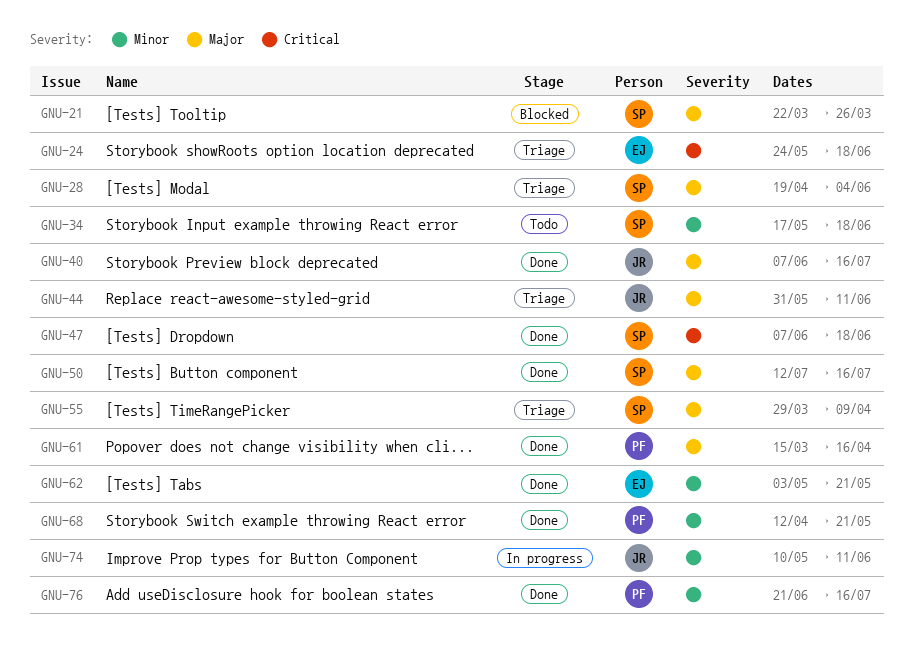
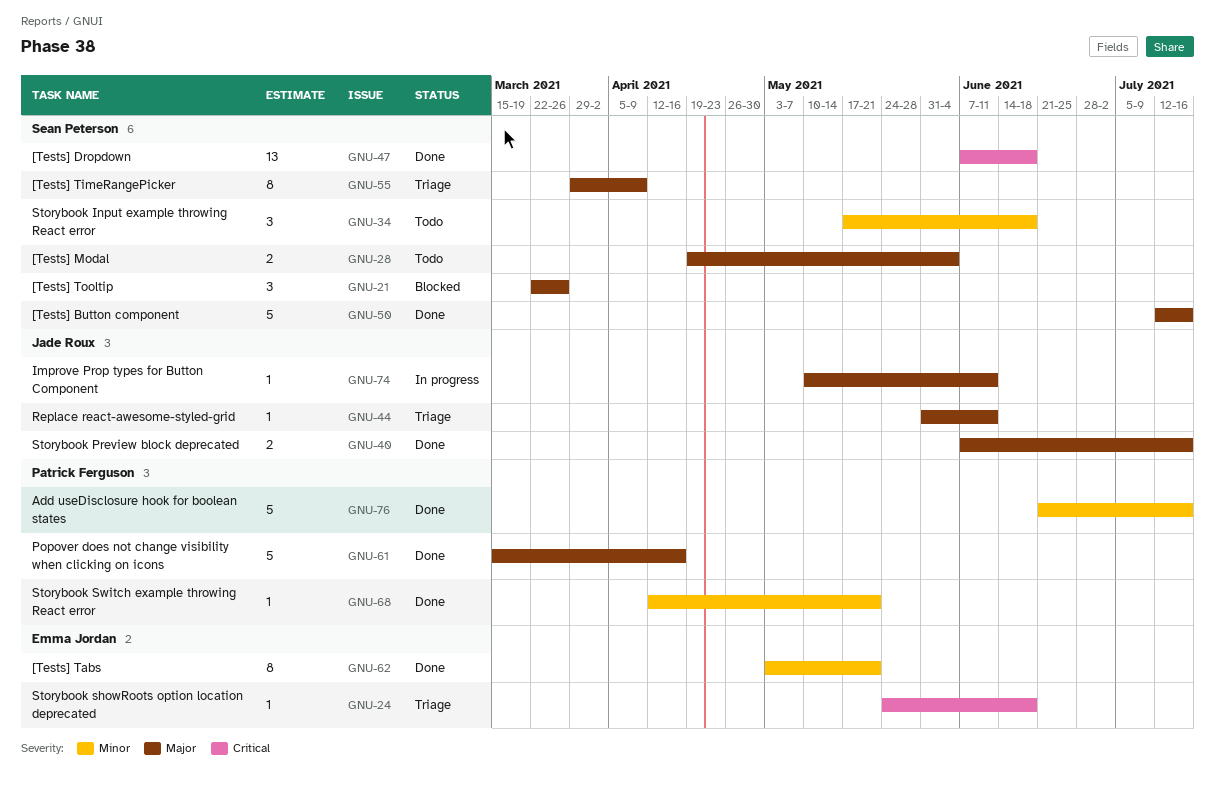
GNU-28, status: Triage -> Todo
GNU-74, priority: Minor -> Major

